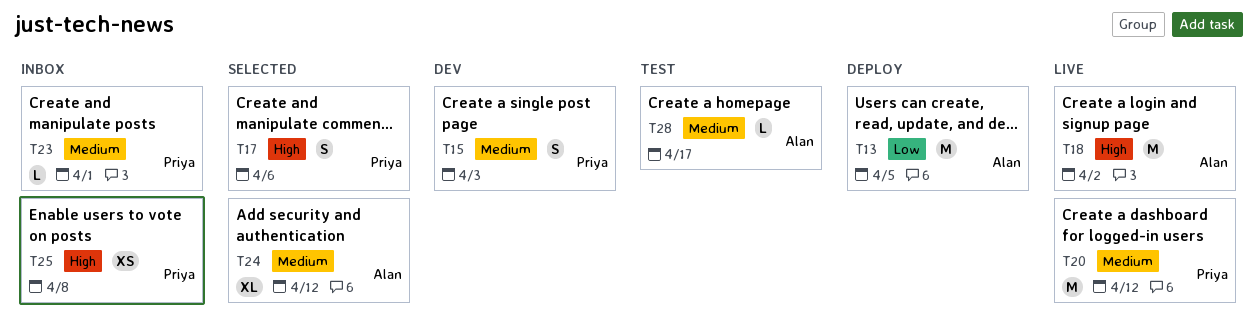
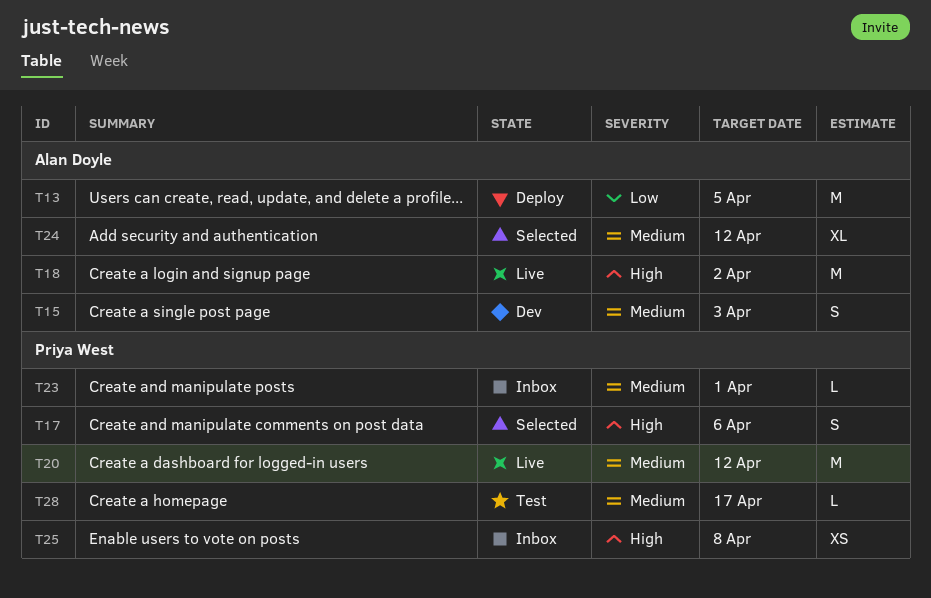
T15, owner: Priya West -> Alan Doyle
T28, owner: Alan Doyle -> Priya West

